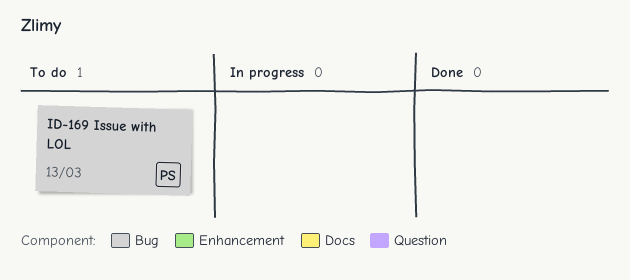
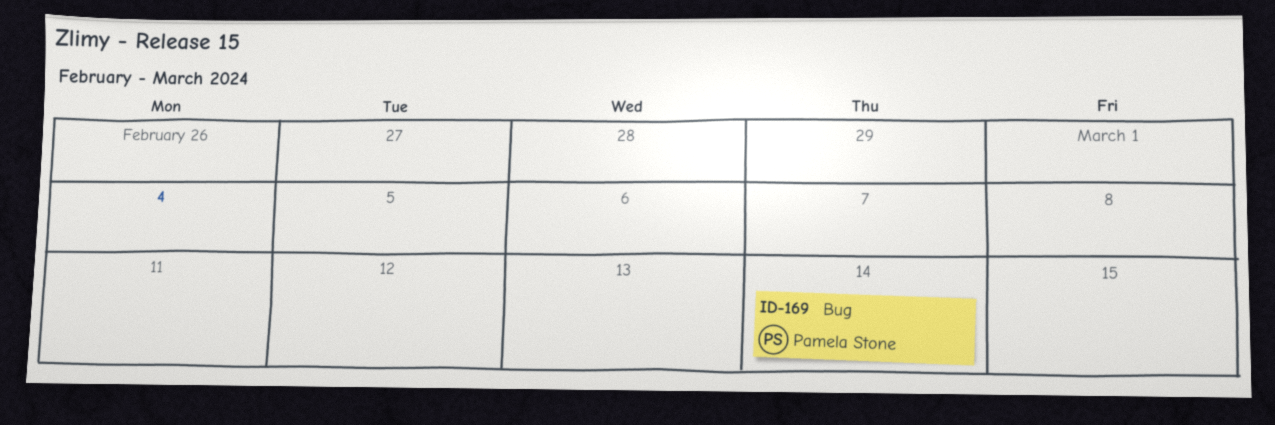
ID-169, due: Mar 13 -> Mar 14

